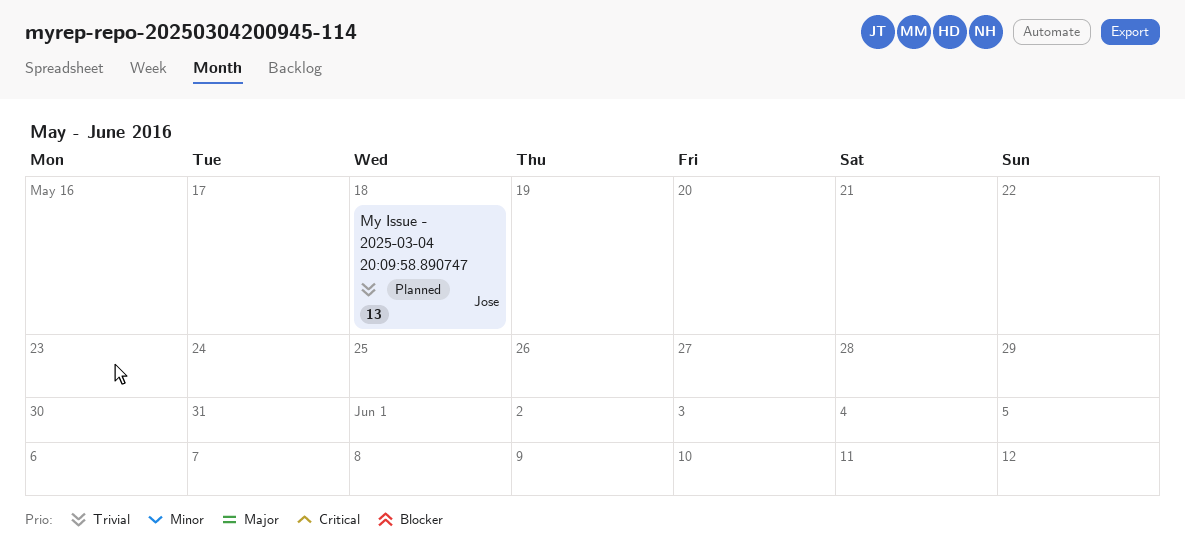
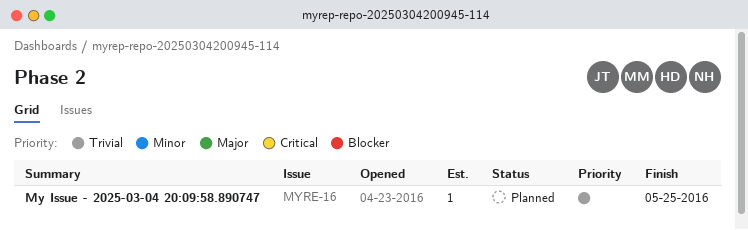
My Issue - 2025-03-04 20:09:58.890747, estimate: 13 -> 1
My Issue - 2025-03-04 20:09:58.890747, due: May 18 -> May 25

